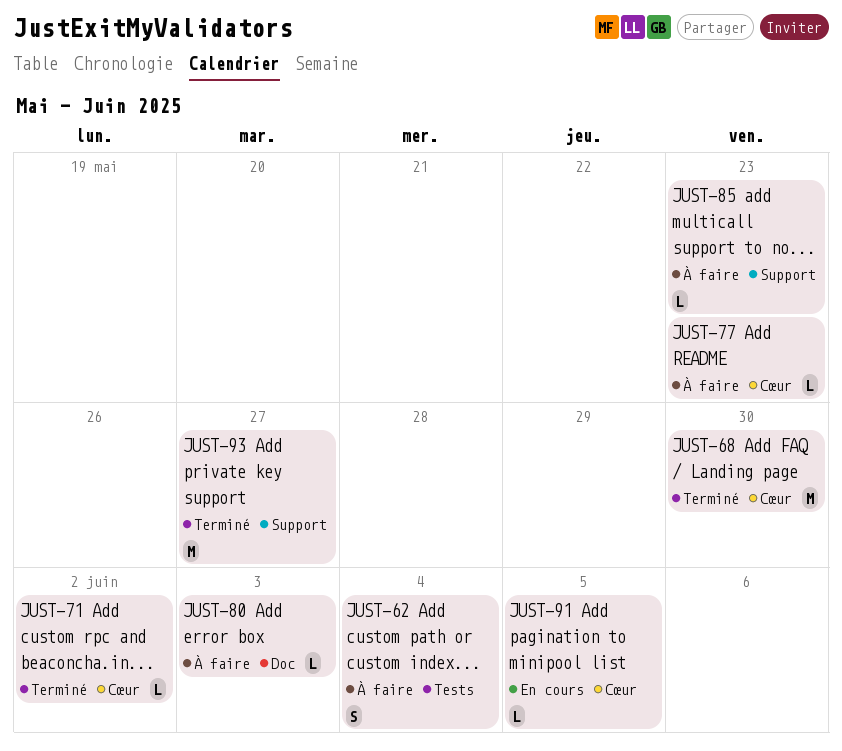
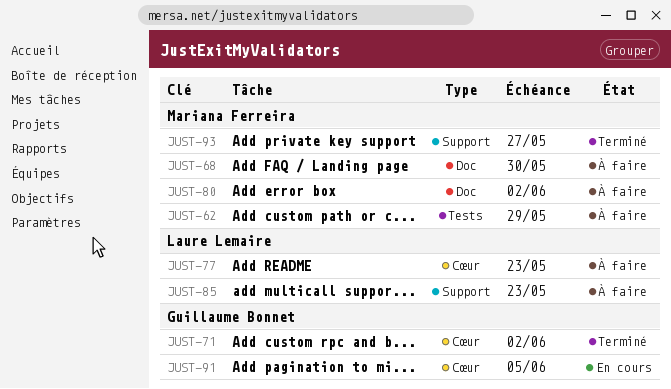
JUST-62, due: Jun 4 -> May 29
JUST-68, status: Terminé -> À faire
JUST-68, label: Cœur -> Doc
JUST-80, due: Jun 3 -> Jun 2

